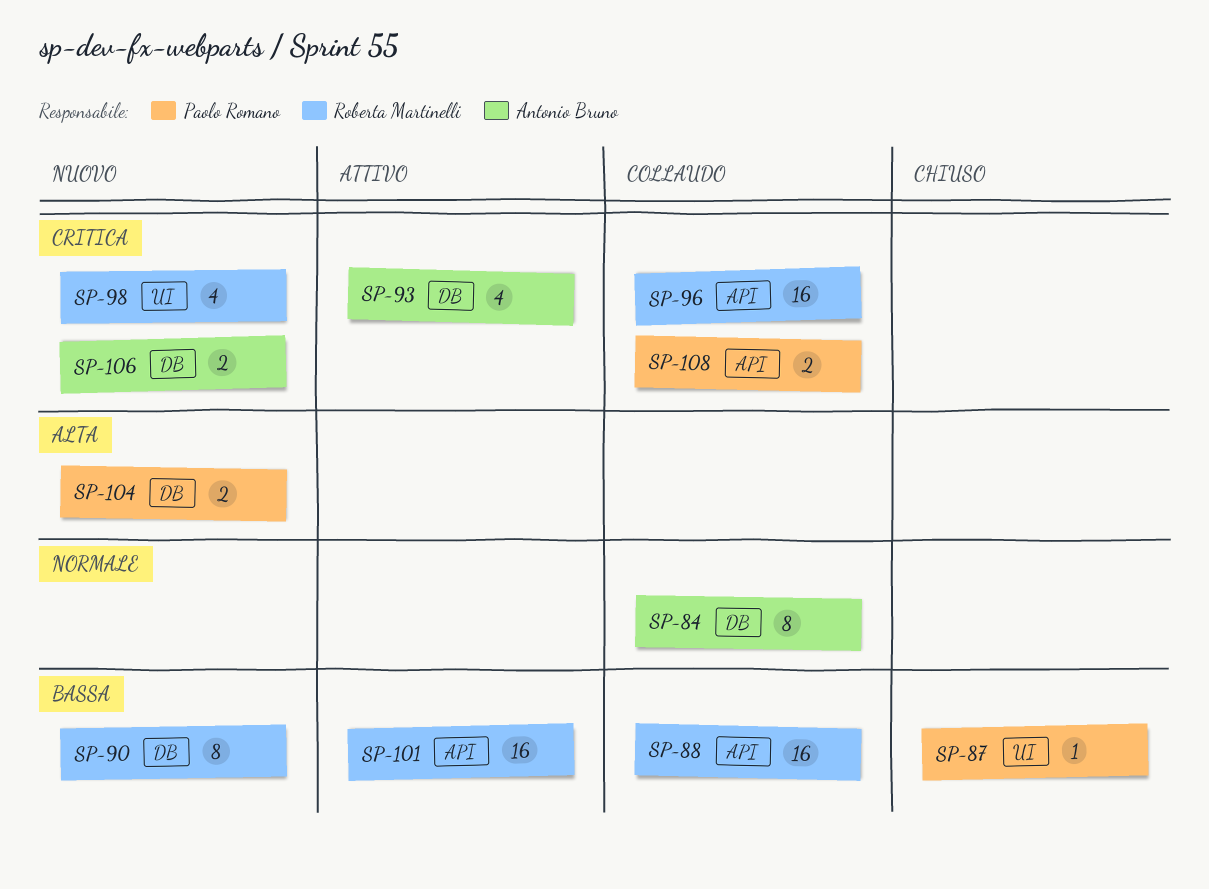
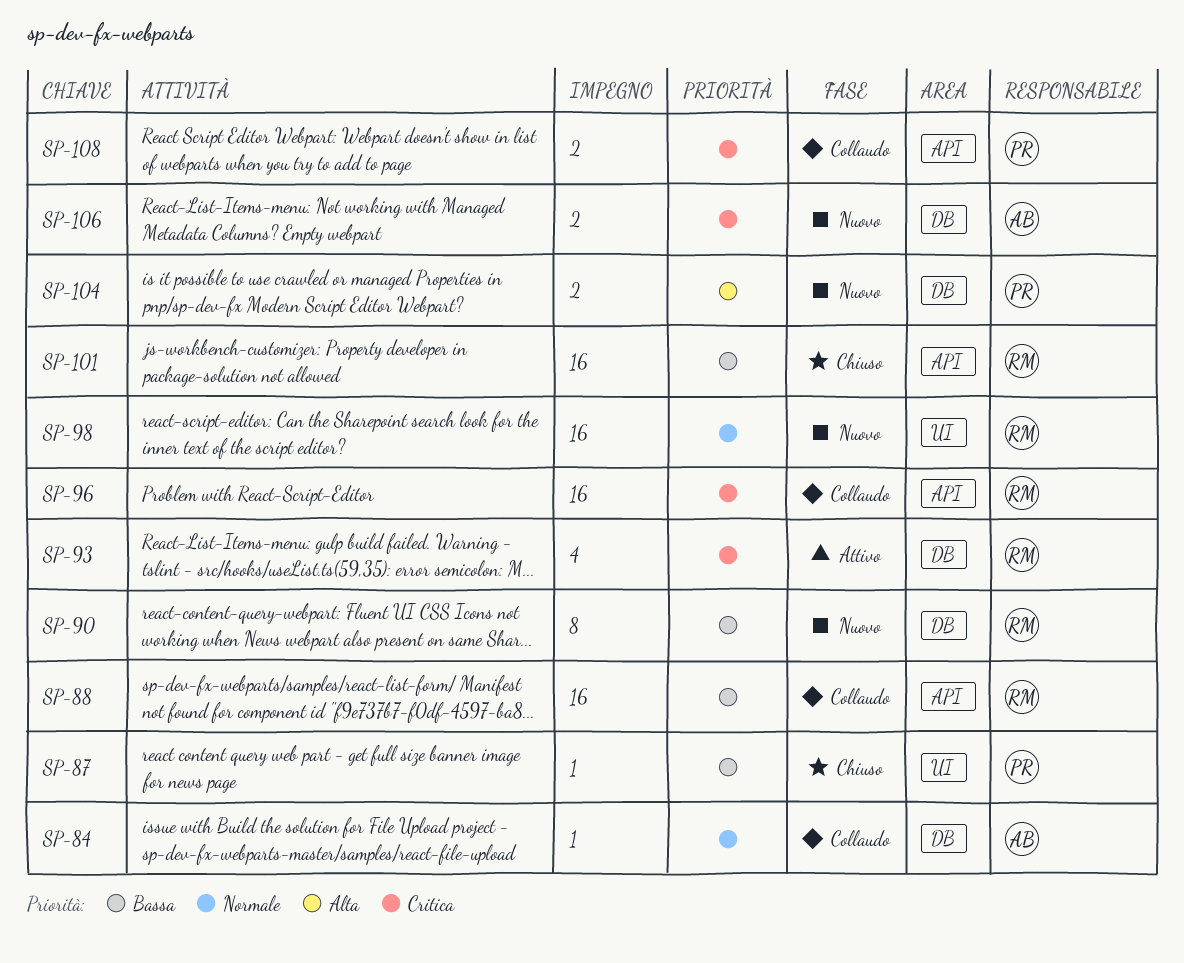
SP-84, estimate: 8 -> 1
SP-93, owner: Antonio Bruno -> Roberta Martinelli
SP-98, priority: Critica -> Normale
SP-98, estimate: 4 -> 16
SP-101, status: Attivo -> Chiuso

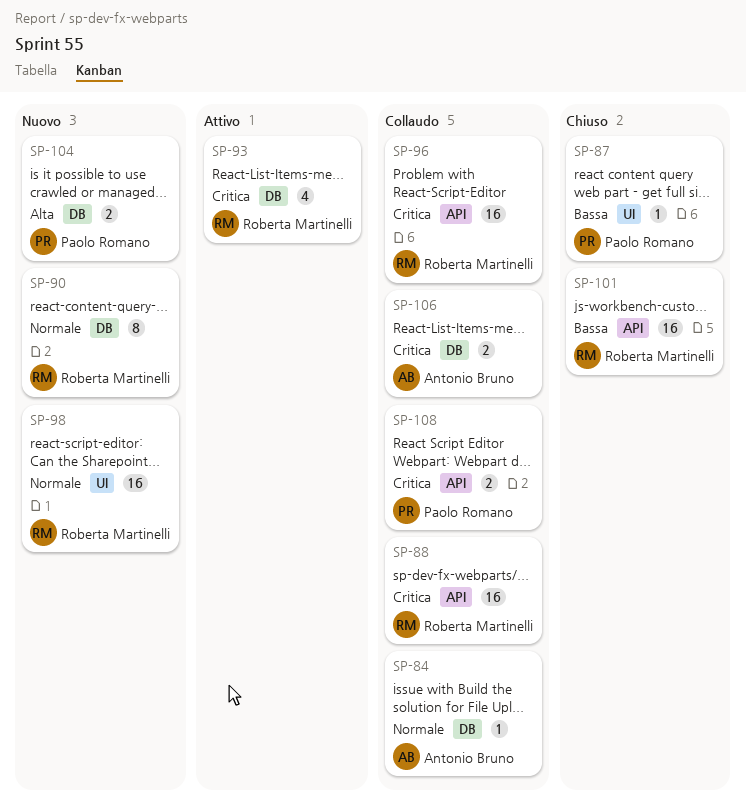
SP-88, priority: Bassa -> Critica
SP-90, priority: Bassa -> Normale
SP-106, status: Nuovo -> Collaudo

